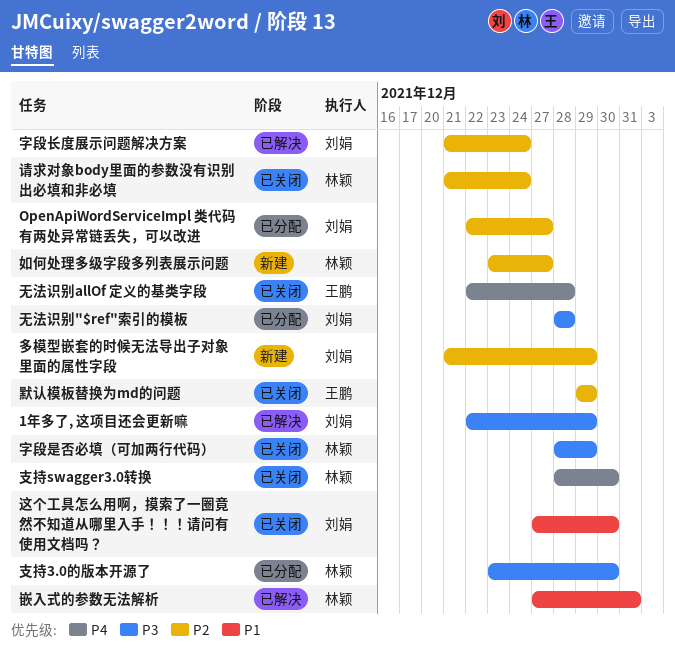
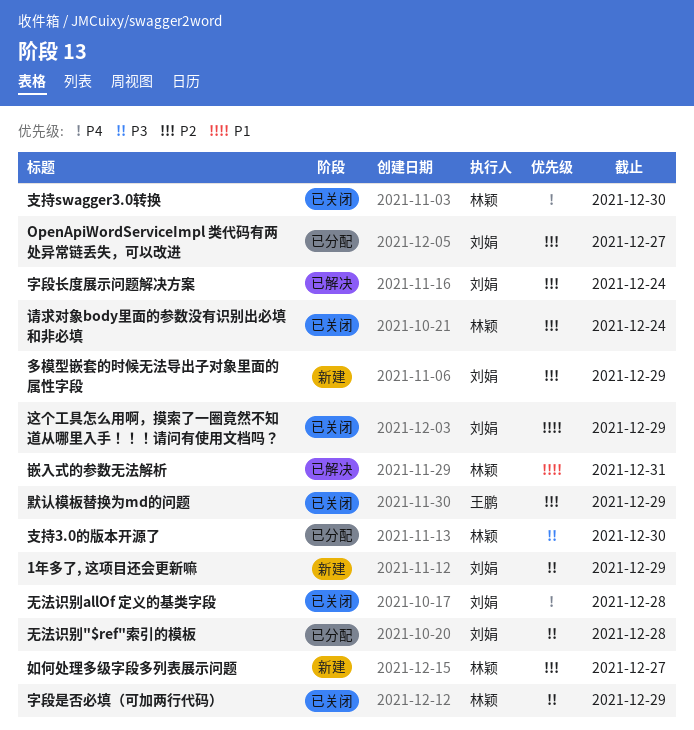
1年多了, 这项目还会更新嘛, status: 已解决 -> 新建
无法识别allOf 定义的基类字段, owner: 王鹏 -> 刘娟
这个工具怎么用啊，摸索了一圈竟然不知道从哪里入手！！！请问有使用文档吗？, due: Dec 30 -> Dec 29

